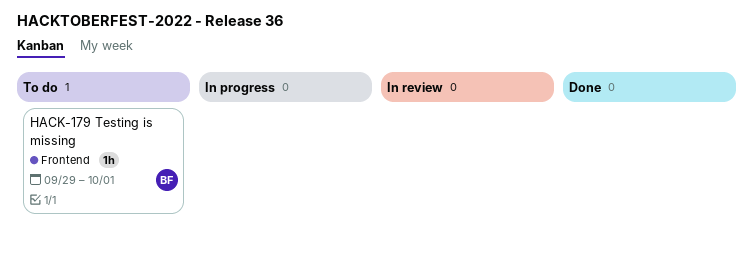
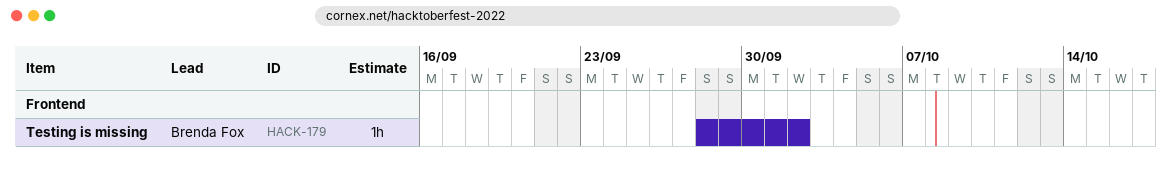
HACK-179, start: Sep 29 -> Sep 28
HACK-179, due: Oct 1 -> Oct 2

